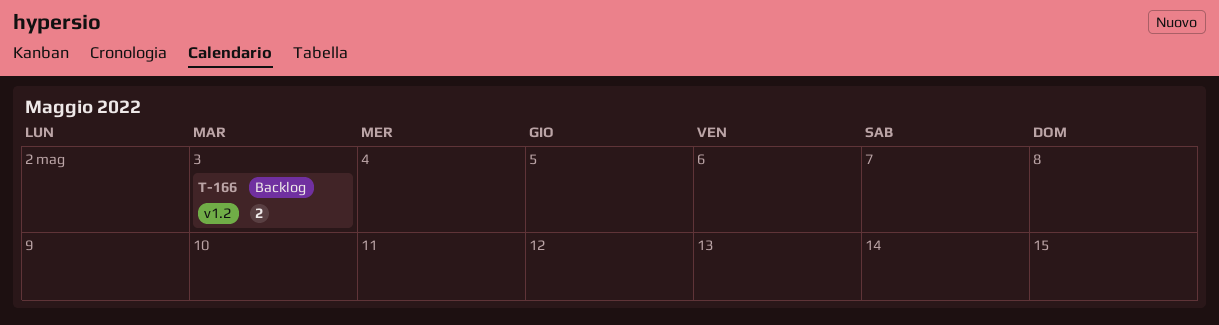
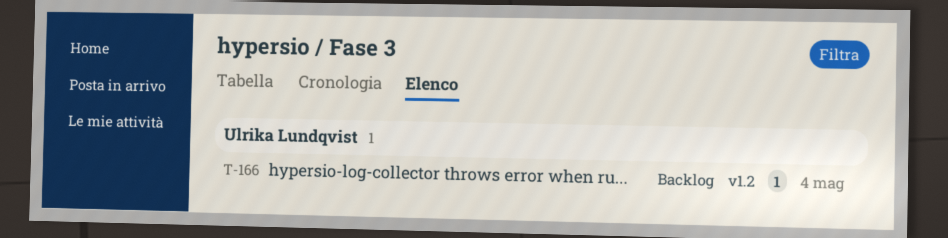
T-166, estimate: 2 -> 1
T-166, due: May 3 -> May 4

